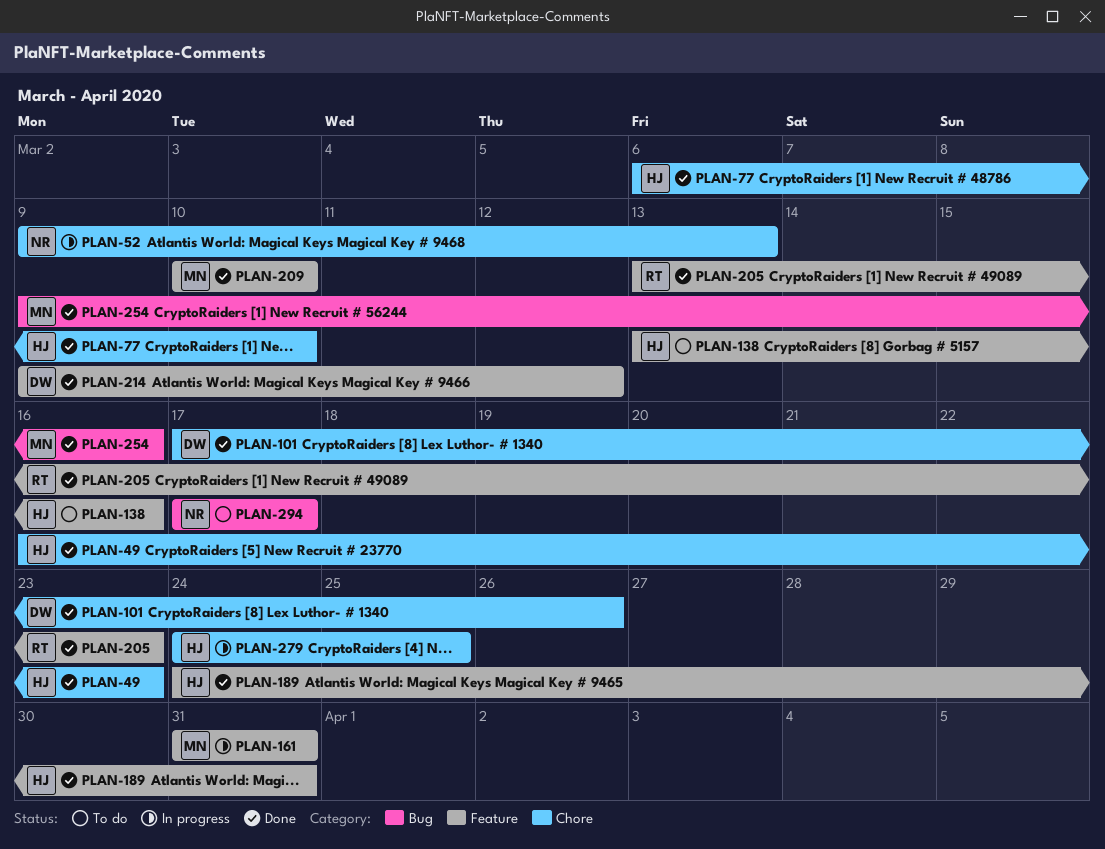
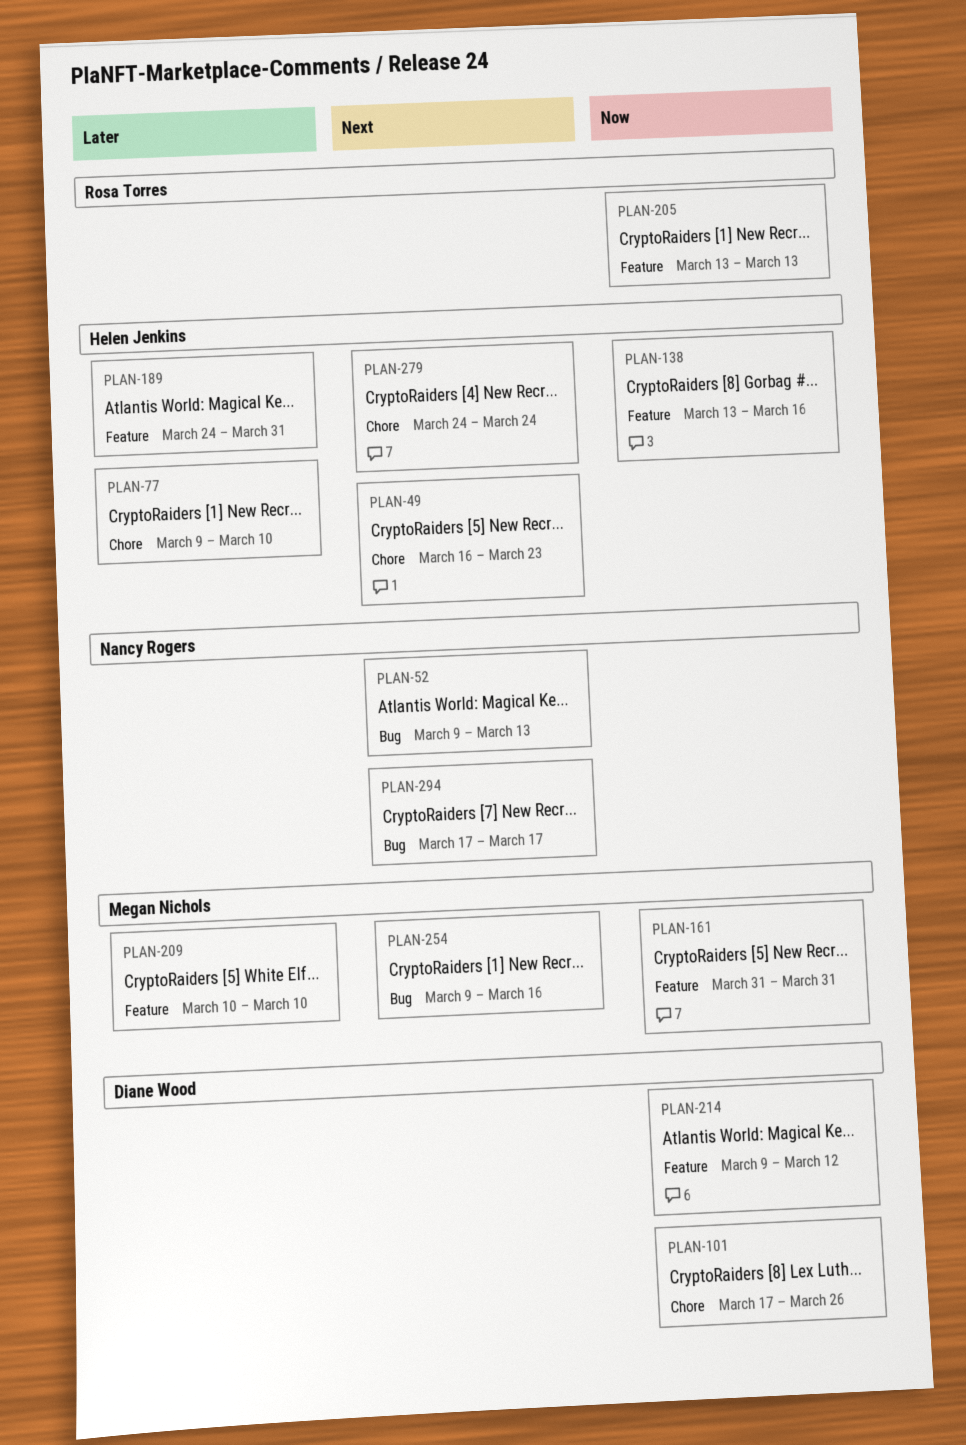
PLAN-52, label: Chore -> Bug
PLAN-77, start: Mar 6 -> Mar 9
PLAN-205, due: Mar 23 -> Mar 13
PLAN-279, due: Mar 25 -> Mar 24

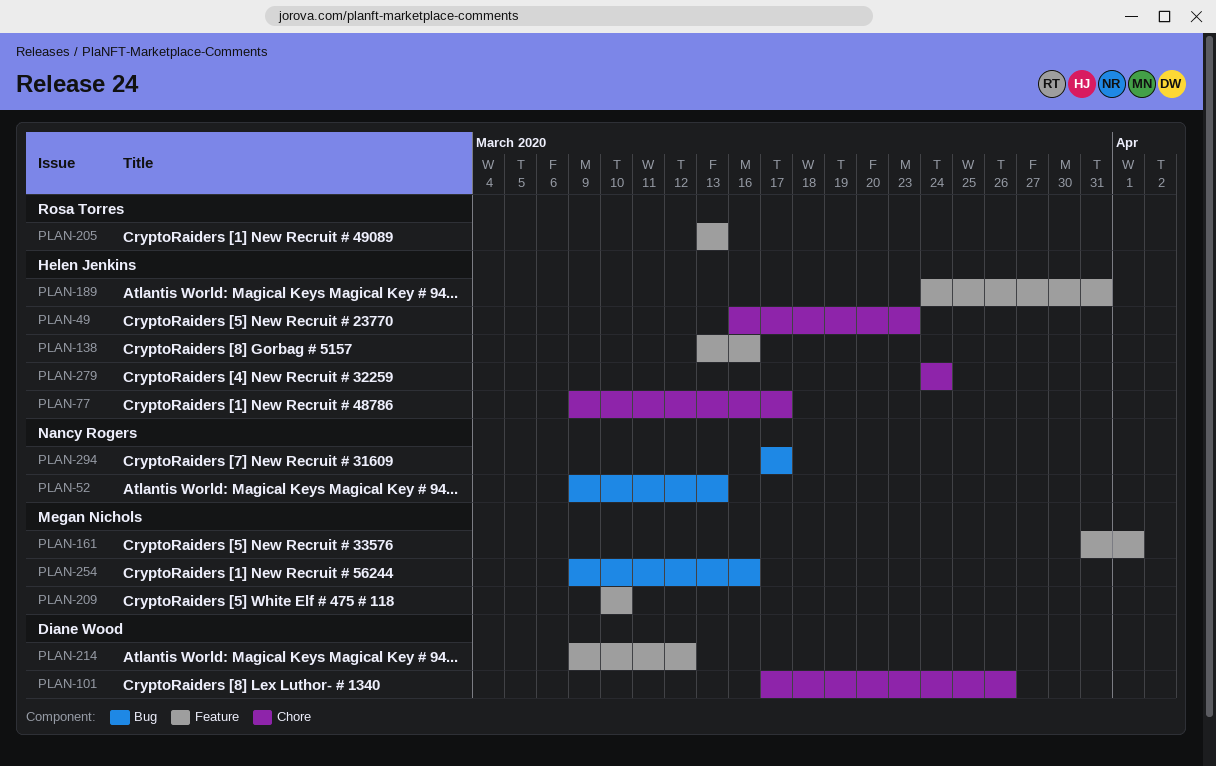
PLAN-77, due: Mar 10 -> Mar 17
PLAN-161, due: Mar 31 -> Apr 1

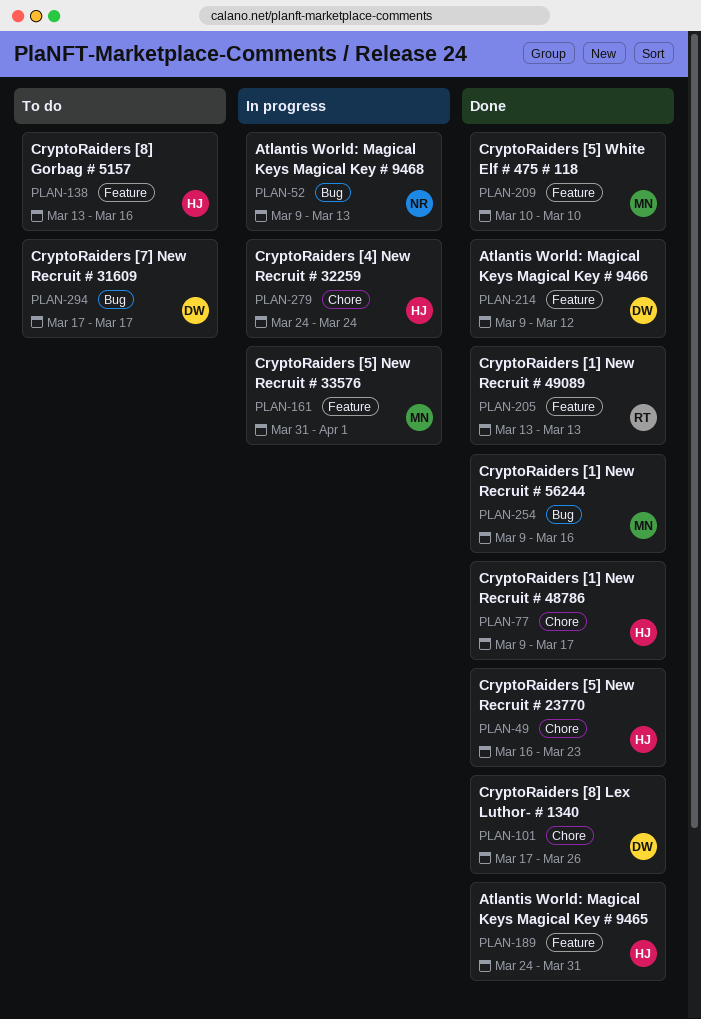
PLAN-294, owner: Nancy Rogers -> Diane Wood

